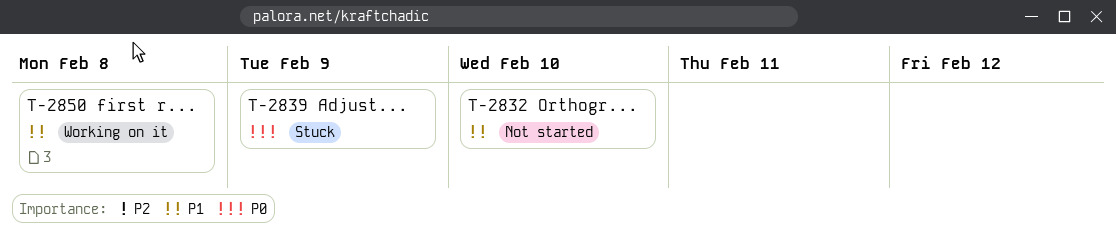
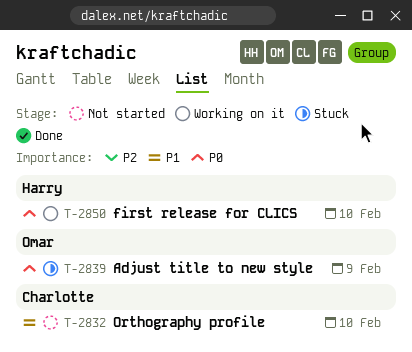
T-2850, priority: P1 -> P0
T-2850, due: Feb 8 -> Feb 10

